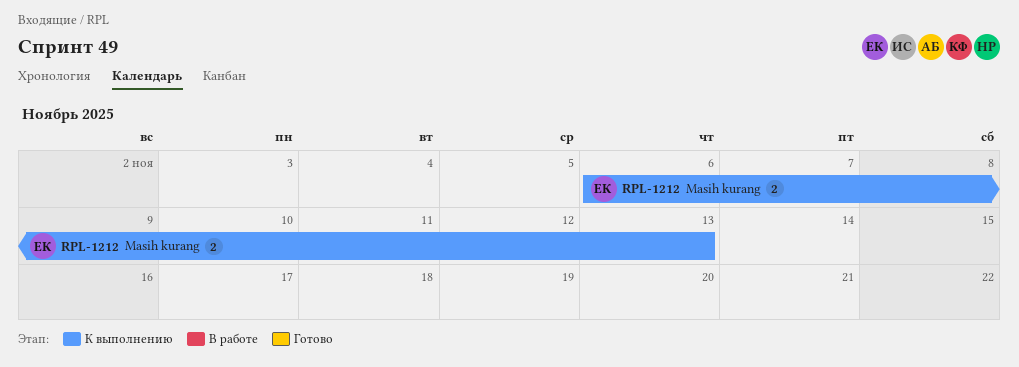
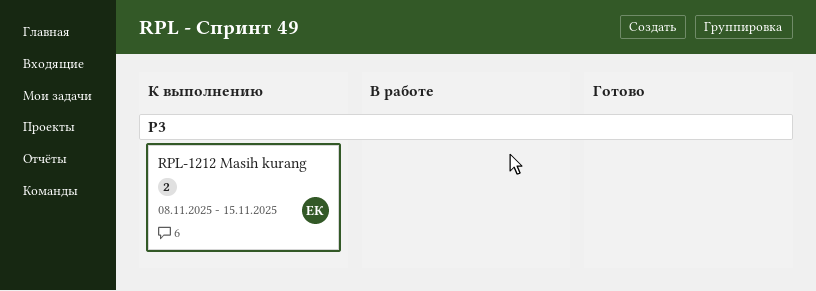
RPL-1212, start: Nov 6 -> Nov 8
RPL-1212, due: Nov 13 -> Nov 15

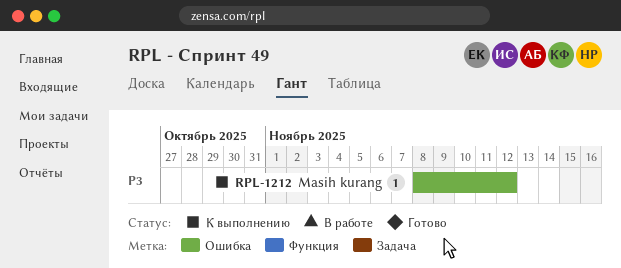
RPL-1212, estimate: 2 -> 1
RPL-1212, due: Nov 15 -> Nov 12

